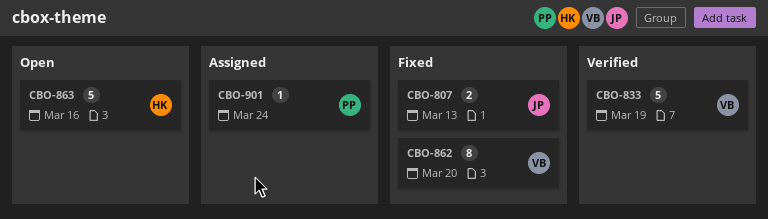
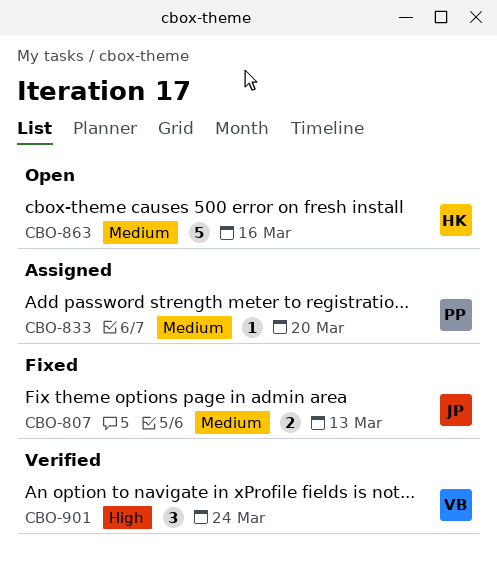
CBO-833, status: Verified -> Assigned
CBO-833, owner: VB -> PP
CBO-833, estimate: 5 -> 1
CBO-833, due: Mar 19 -> Mar 20
CBO-862: present -> none
CBO-901, status: Assigned -> Verified
CBO-901, owner: PP -> VB
CBO-901, estimate: 1 -> 3

